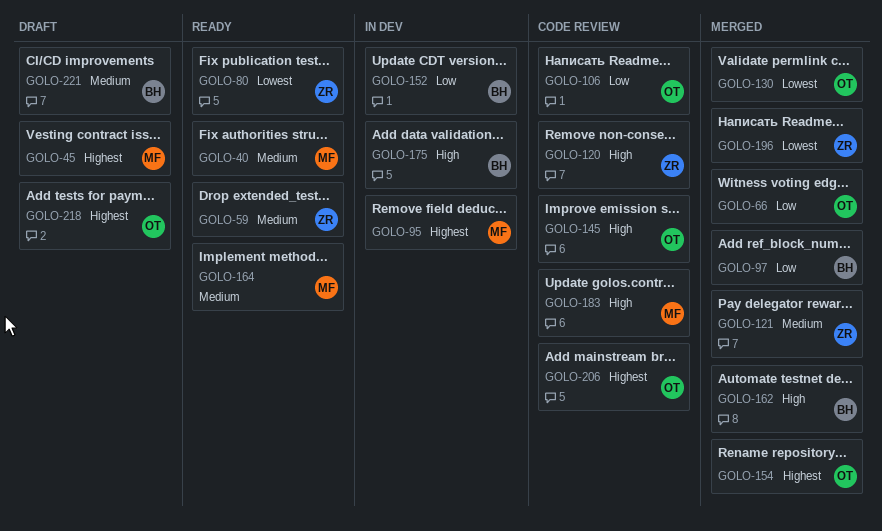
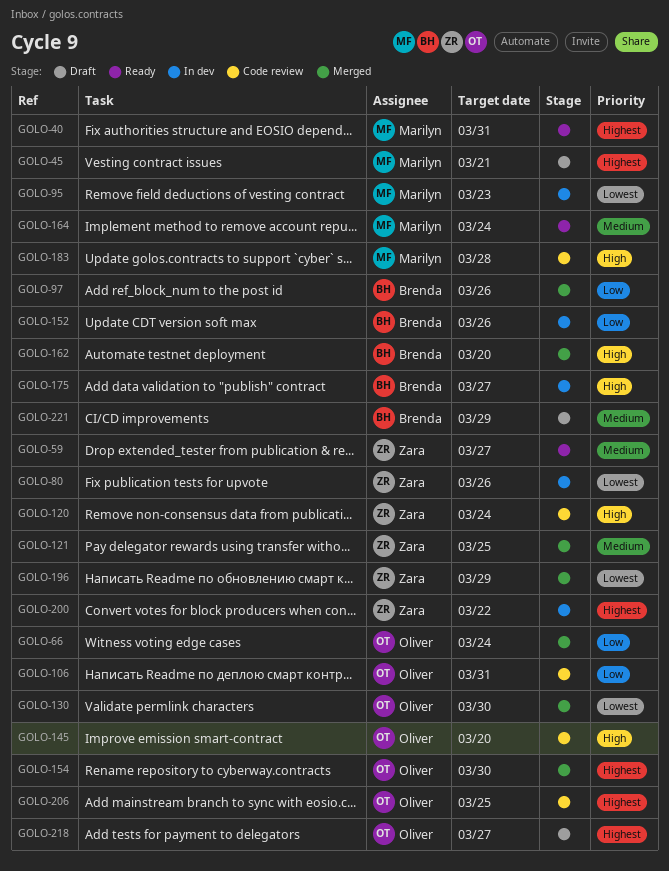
GOLO-40, priority: Medium -> Highest
GOLO-80, status: Ready -> In dev
GOLO-95, priority: Highest -> Lowest
GOLO-200: none -> present

